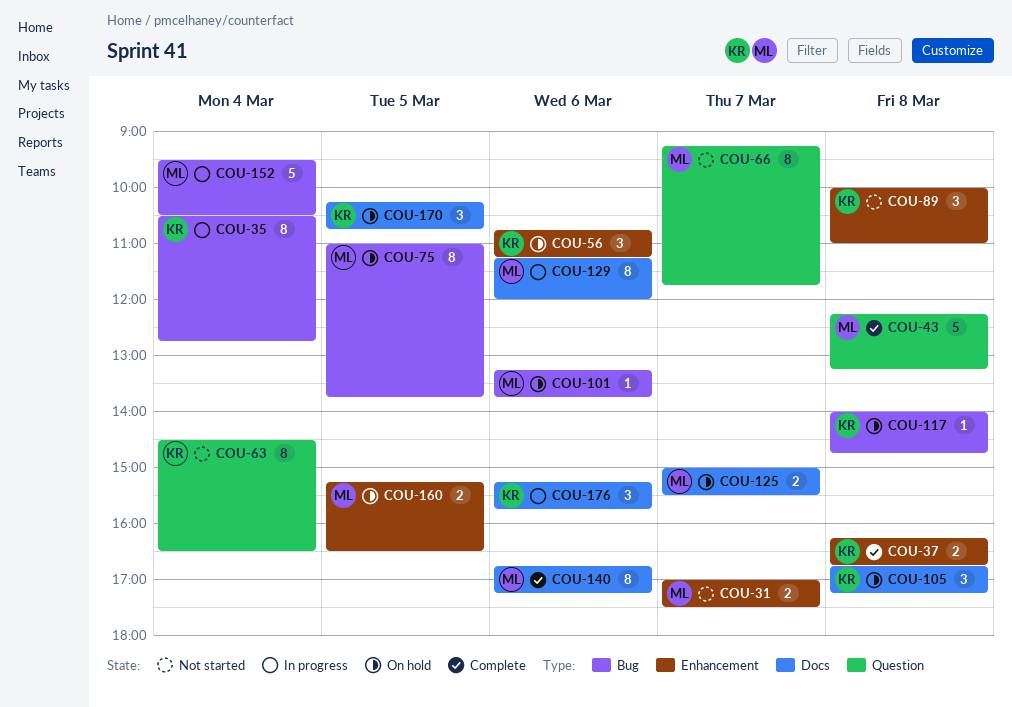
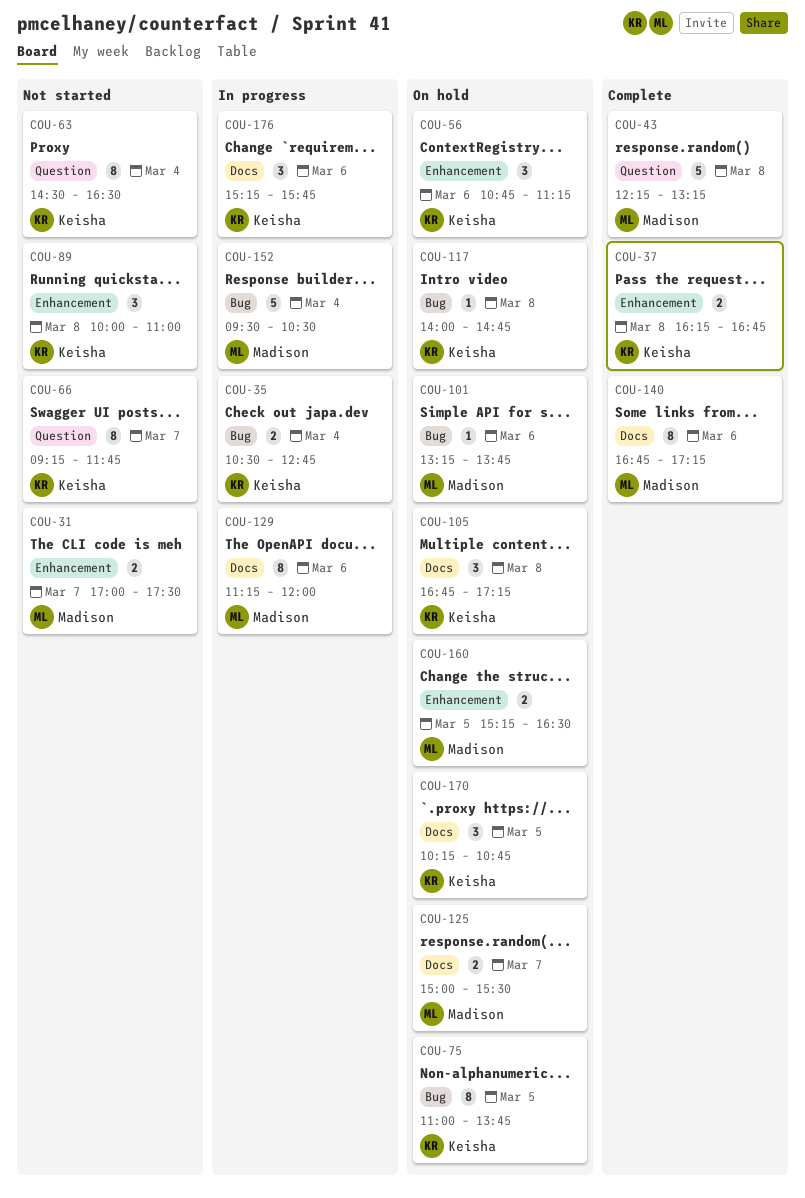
COU-35, estimate: 8 -> 2
COU-66, owner: Madison -> Keisha
COU-75, owner: Madison -> Keisha

